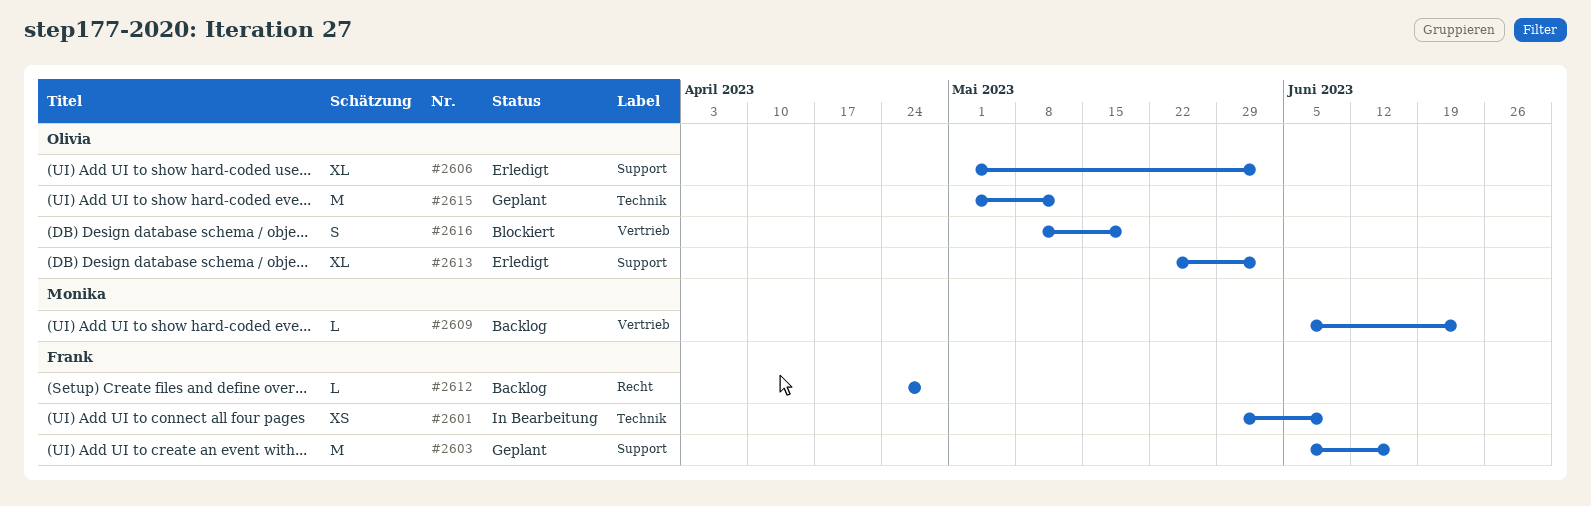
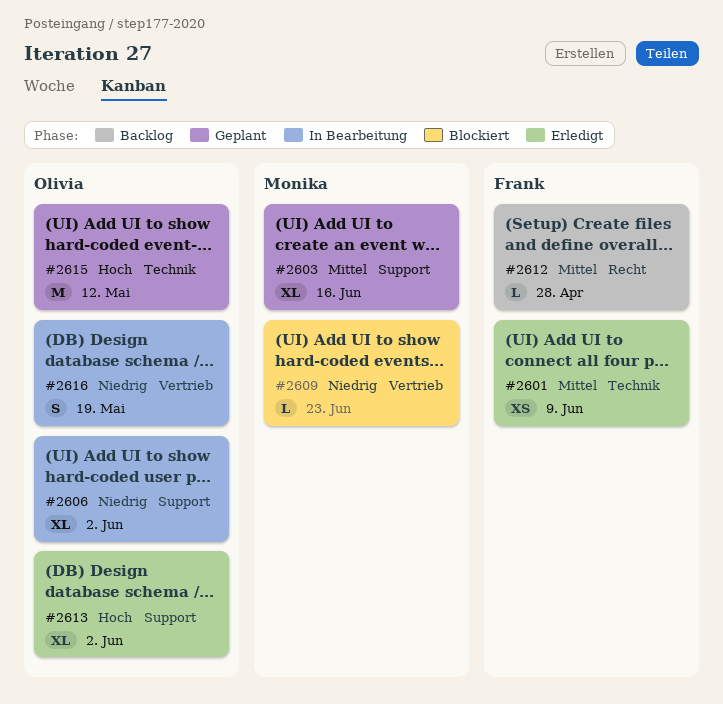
#2601, status: In Bearbeitung -> Erledigt
#2603, owner: Frank -> Monika
#2603, estimate: M -> XL
#2606, status: Erledigt -> In Bearbeitung
#2609, status: Backlog -> Blockiert
#2616, status: Blockiert -> In Bearbeitung

